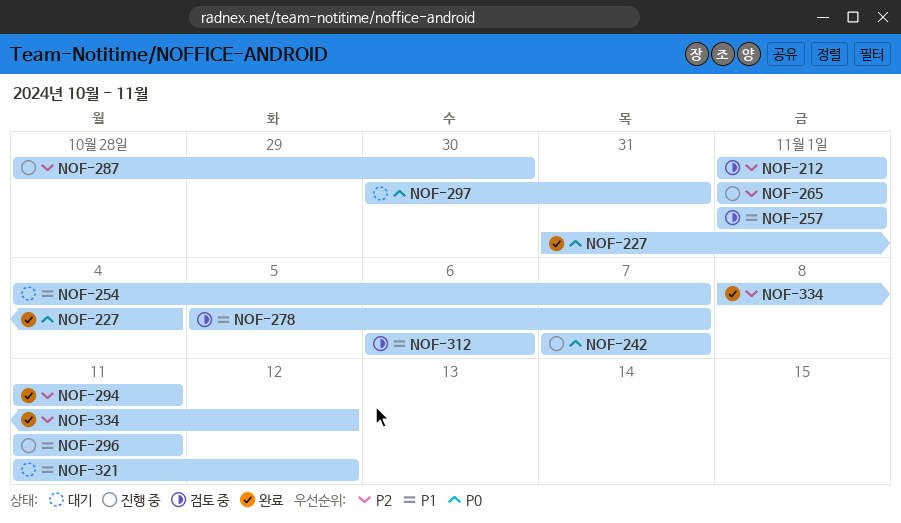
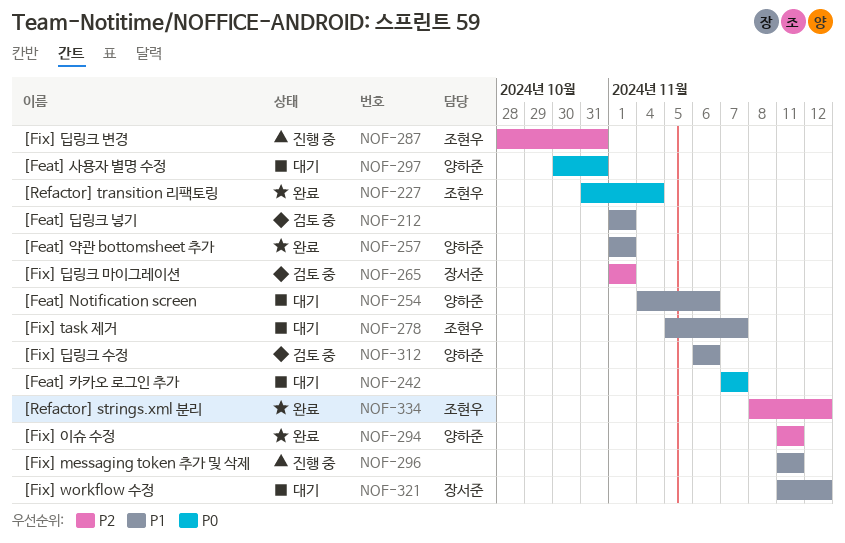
NOF-212, priority: P2 -> P1
NOF-242, status: 진행 중 -> 대기
NOF-254, due: Nov 7 -> Nov 6
NOF-257, status: 검토 중 -> 완료
NOF-265, status: 진행 중 -> 검토 중
NOF-278, status: 검토 중 -> 대기
NOF-287, due: Oct 30 -> Oct 31

